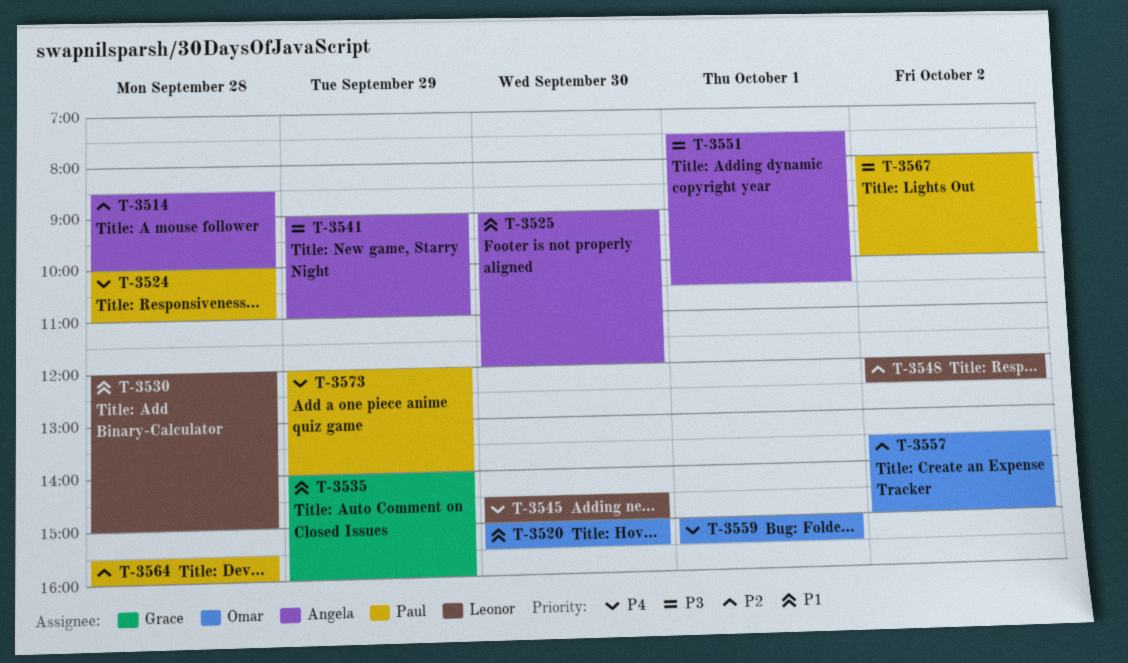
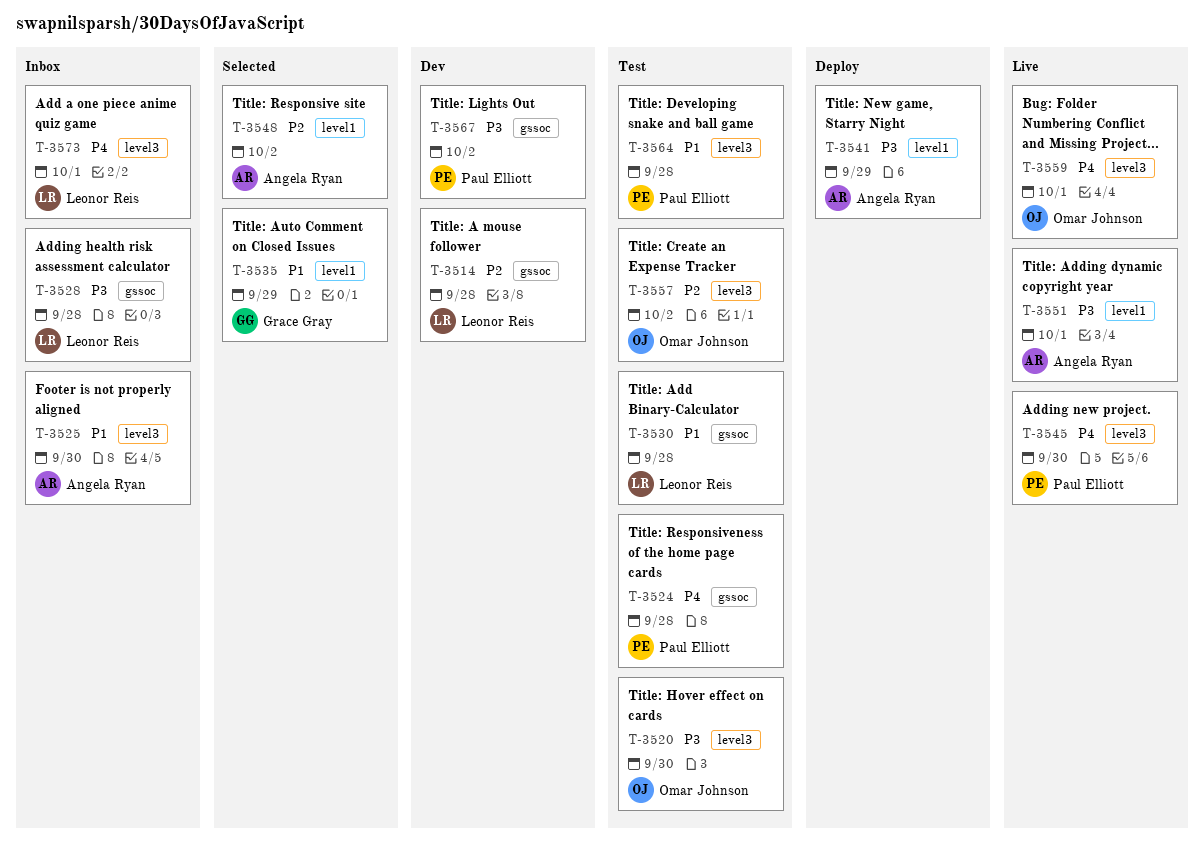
T-3514, owner: Angela Ryan -> Leonor Reis
T-3520, priority: P1 -> P3
T-3528: none -> present
T-3545, owner: Leonor Reis -> Paul Elliott
T-3548, owner: Leonor Reis -> Angela Ryan
T-3564, priority: P2 -> P1
T-3573, owner: Paul Elliott -> Leonor Reis
T-3573, day: Sep 29 -> Oct 1

